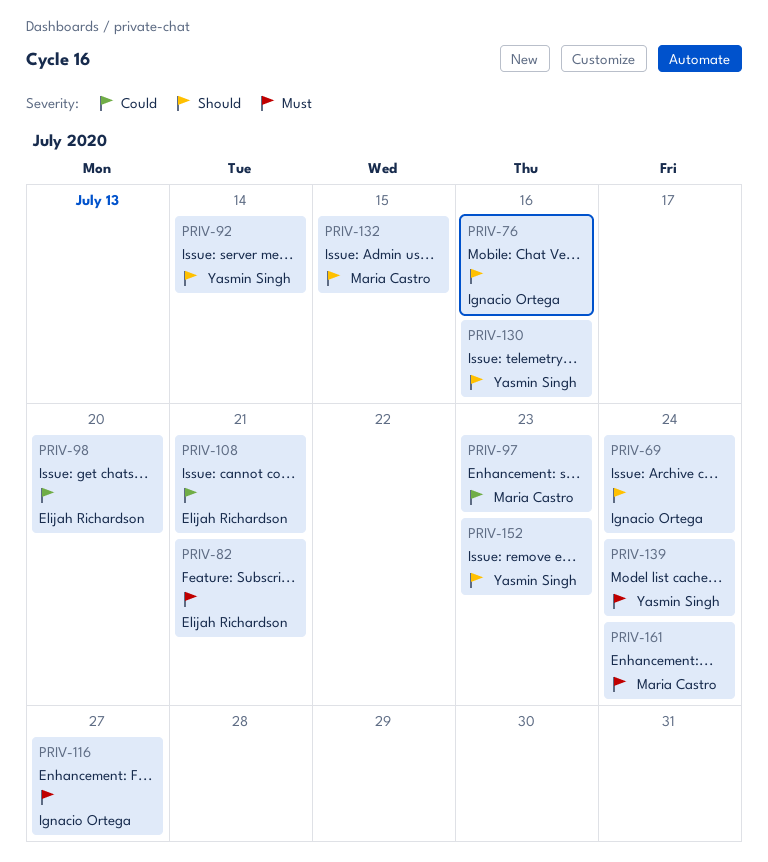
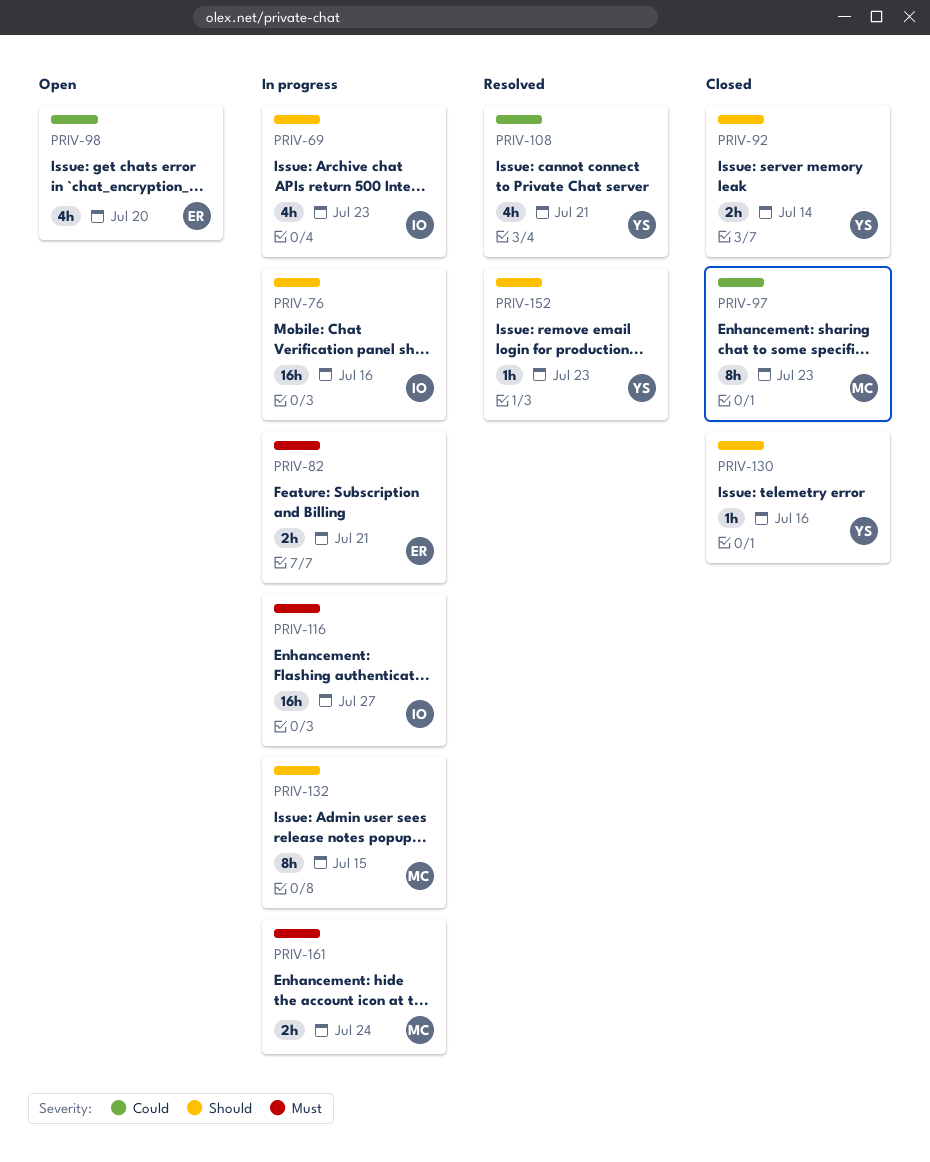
PRIV-69, due: Jul 24 -> Jul 23
PRIV-108, owner: Elijah Richardson -> Yasmin Singh
PRIV-139: present -> none

